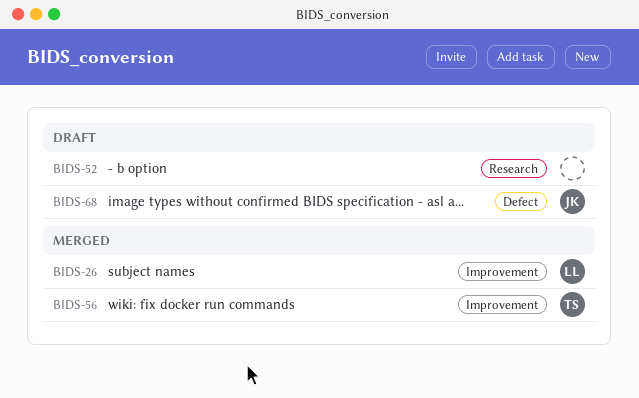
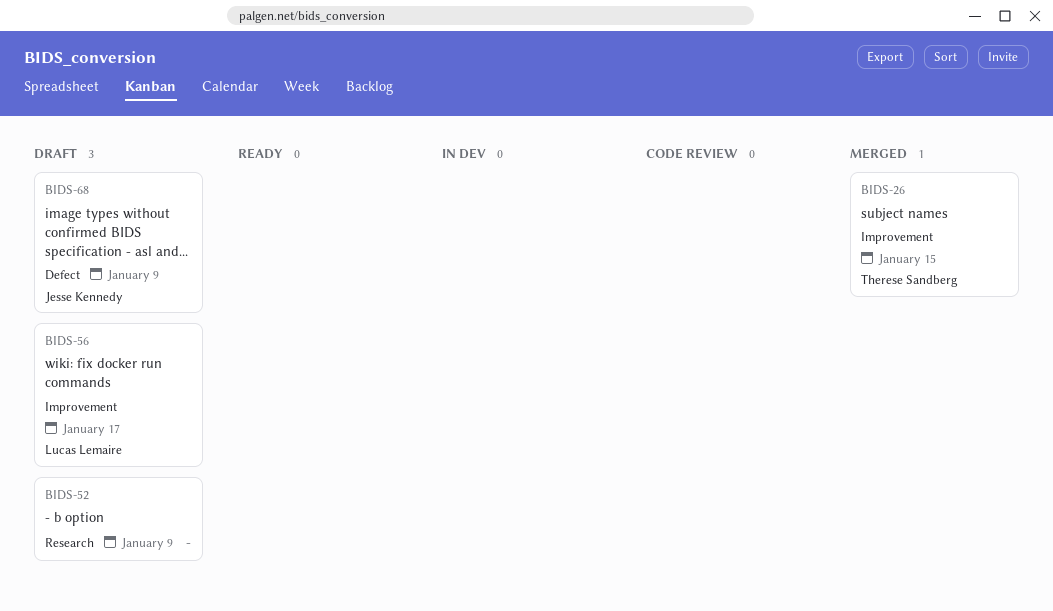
BIDS-26, owner: Lucas Lemaire -> Therese Sandberg
BIDS-56, status: Merged -> Draft
BIDS-56, owner: Therese Sandberg -> Lucas Lemaire

